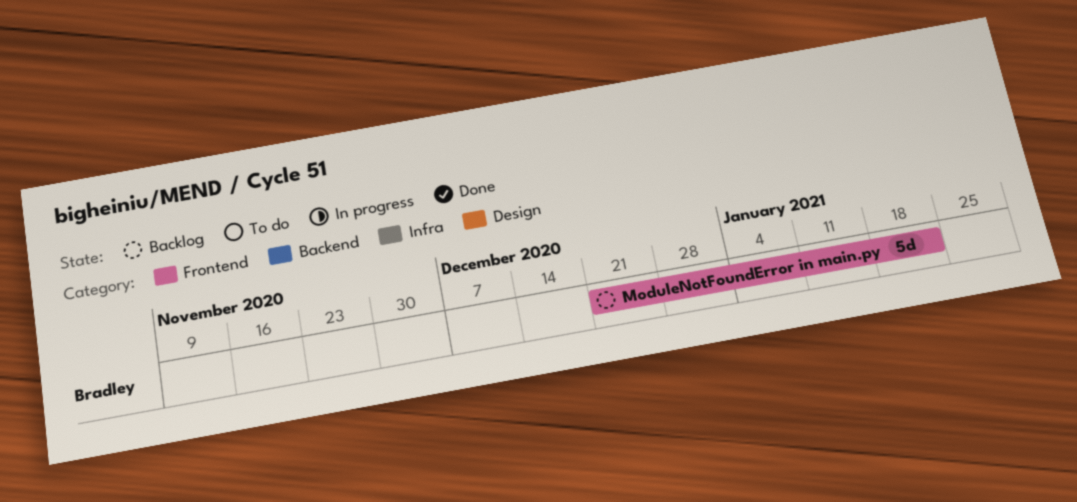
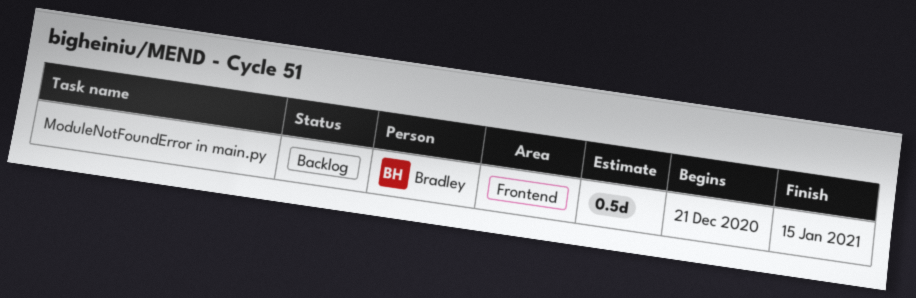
ModuleNotFoundError in main.py, estimate: 5d -> 0.5d
ModuleNotFoundError in main.py, due: Jan 22 -> Jan 15

